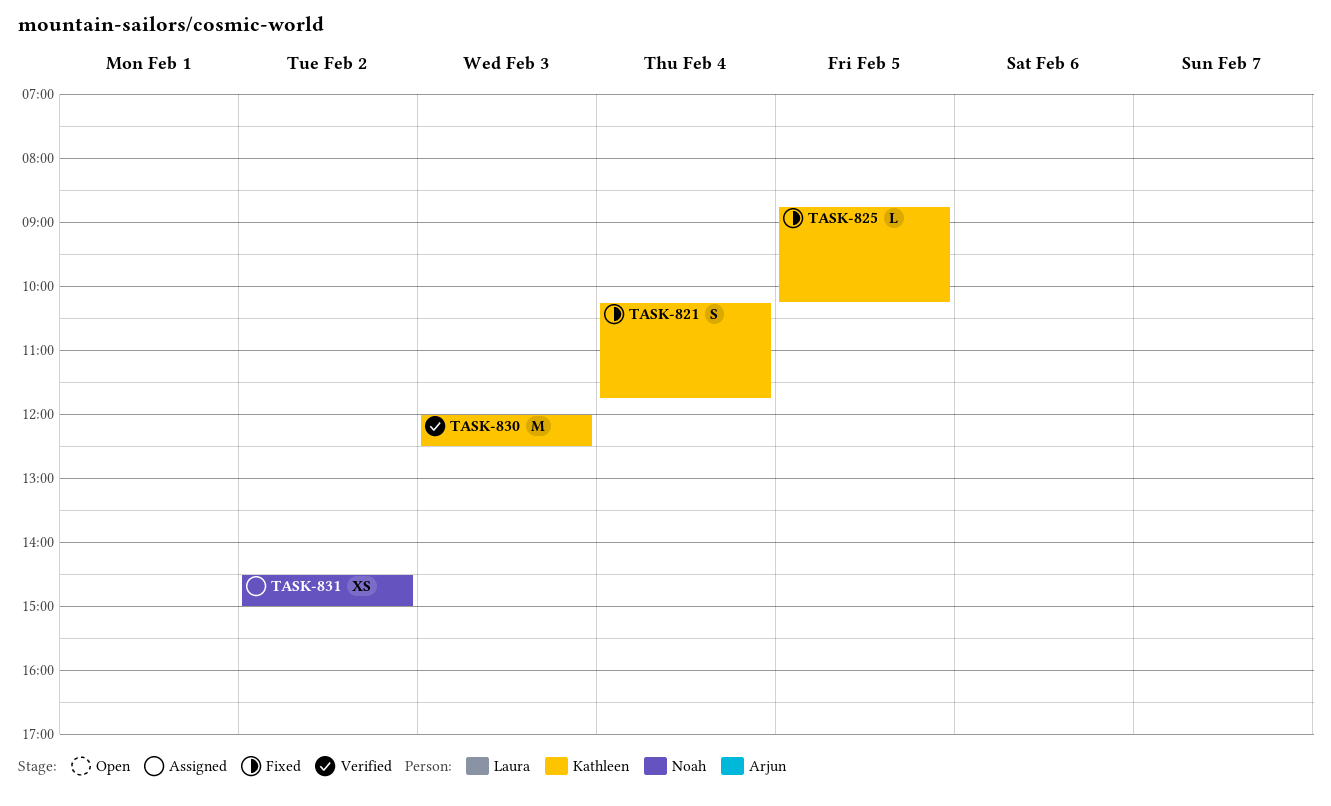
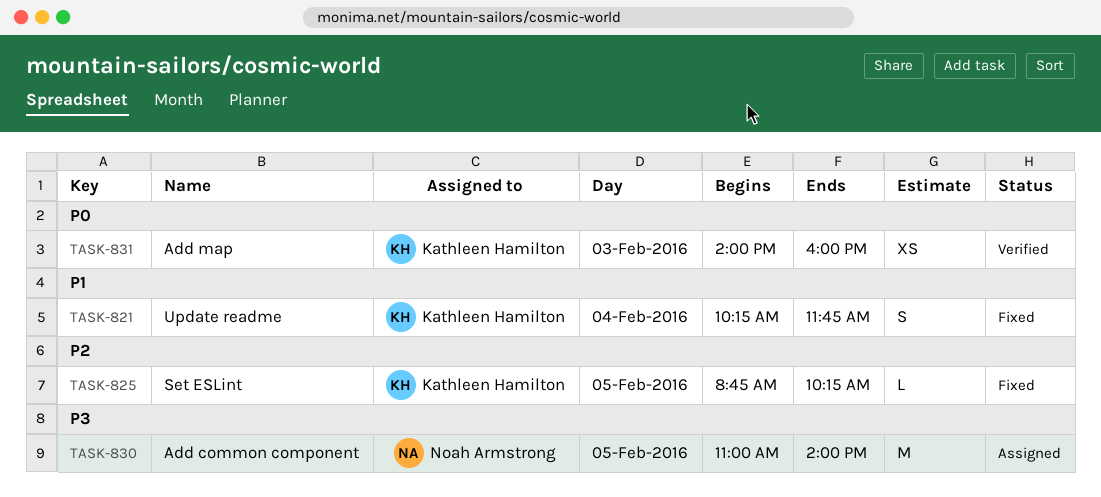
TASK-830, status: Verified -> Assigned
TASK-830, owner: Kathleen Hamilton -> Noah Armstrong
TASK-830, day: Feb 3 -> Feb 5
TASK-830, begins: 12:00 -> 11:00
TASK-830, ends: 12:30 -> 14:00
TASK-831, status: Assigned -> Verified
TASK-831, owner: Noah Armstrong -> Kathleen Hamilton
TASK-831, day: Feb 2 -> Feb 3
TASK-831, begins: 14:30 -> 14:00
TASK-831, ends: 15:00 -> 16:00

